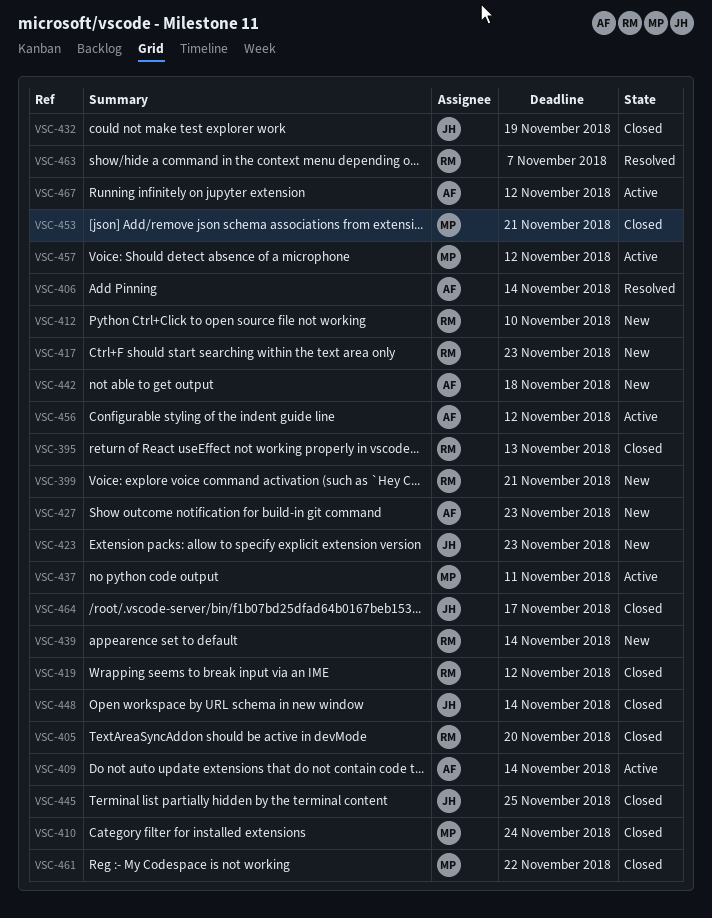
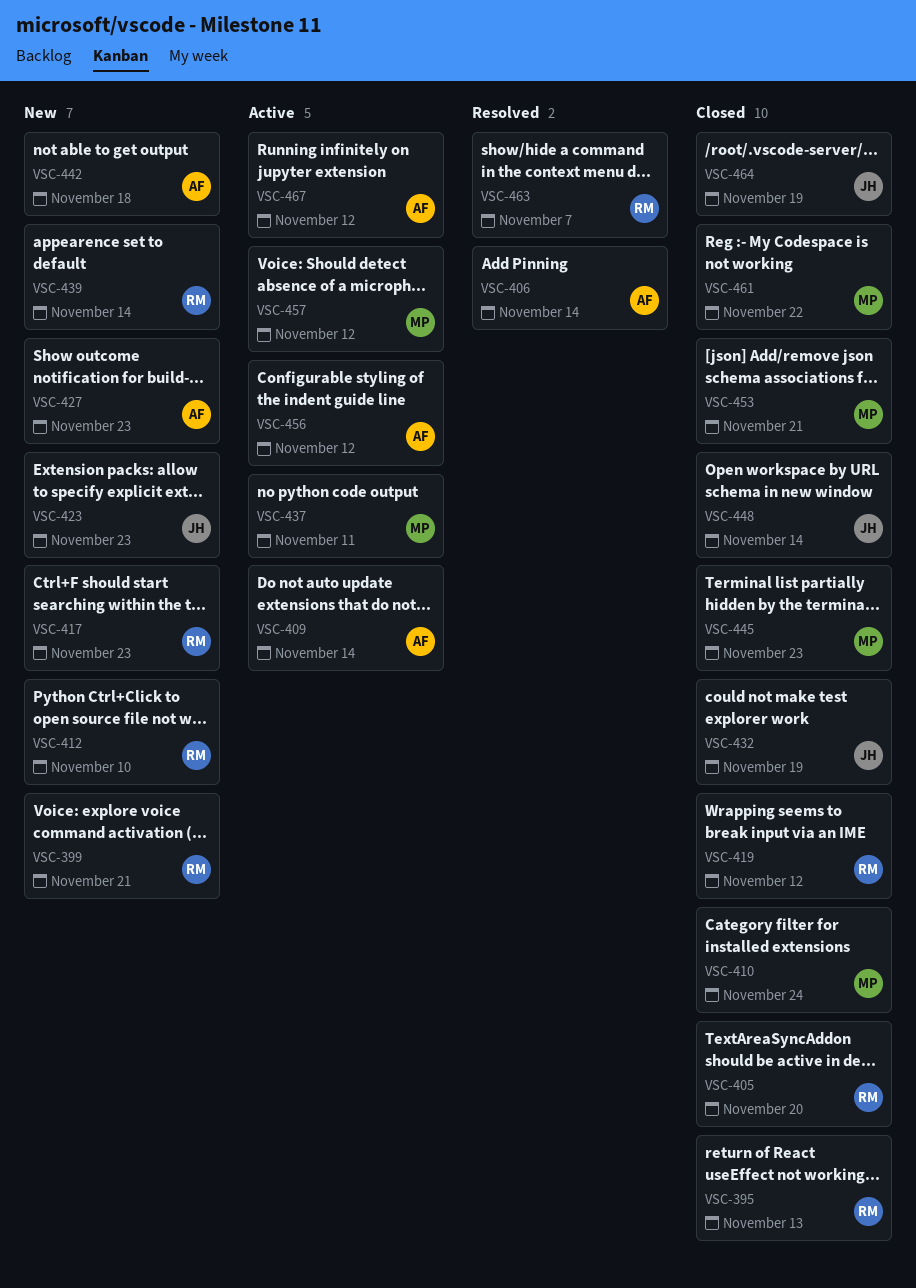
VSC-445, owner: JH -> MP
VSC-445, due: Nov 25 -> Nov 23
VSC-464, due: Nov 17 -> Nov 19

